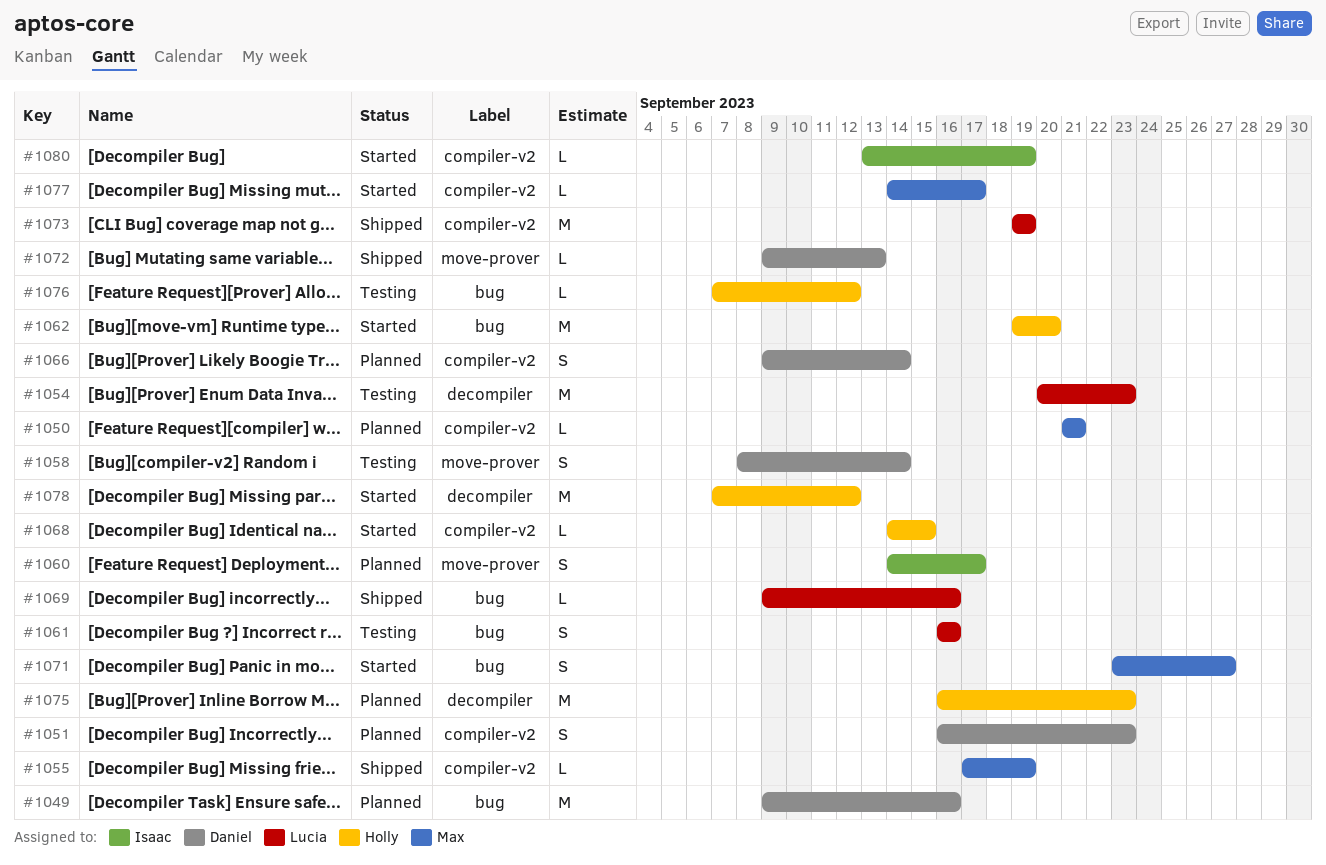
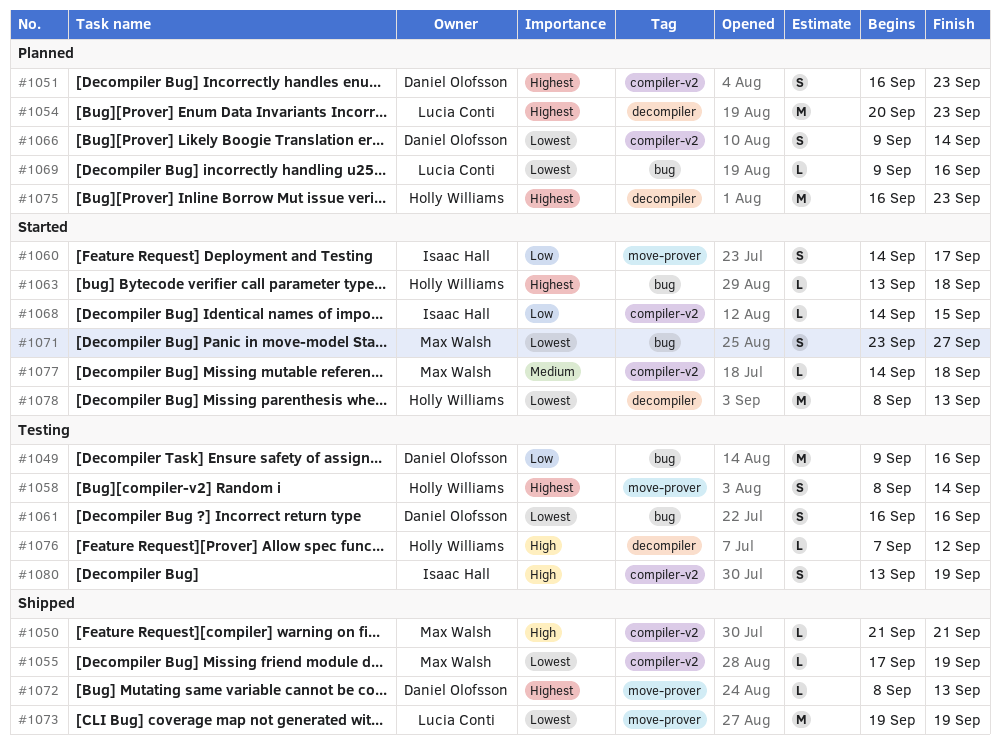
#1049, status: Planned -> Testing
#1050, status: Planned -> Shipped
#1054, status: Testing -> Planned
#1058, owner: Daniel Olofsson -> Holly Williams
#1060, status: Planned -> Started
#1061, owner: Lucia Conti -> Daniel Olofsson
#1062: present -> none
#1063: none -> present
#1068, owner: Holly Williams -> Isaac Hall
#1069, status: Shipped -> Planned
#1072, start: Sep 9 -> Sep 8
#1073, label: compiler-v2 -> move-prover
#1076, label: bug -> decompiler
#1077, due: Sep 17 -> Sep 18
#1078, start: Sep 7 -> Sep 8
#1078, due: Sep 12 -> Sep 13
#1080, status: Started -> Testing
#1080, estimate: L -> S

